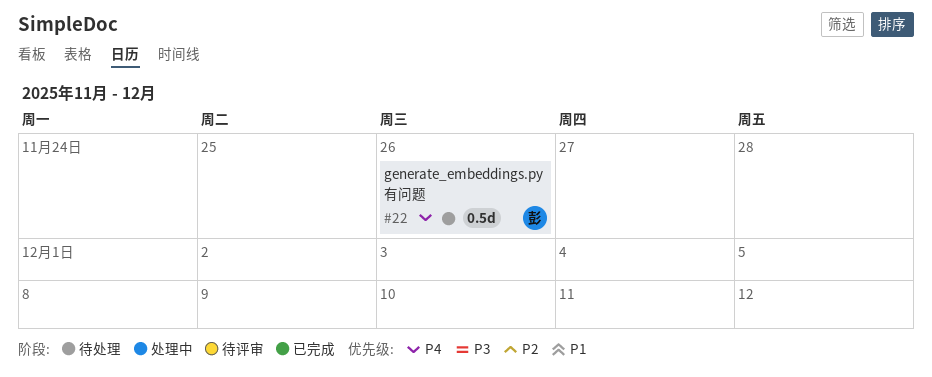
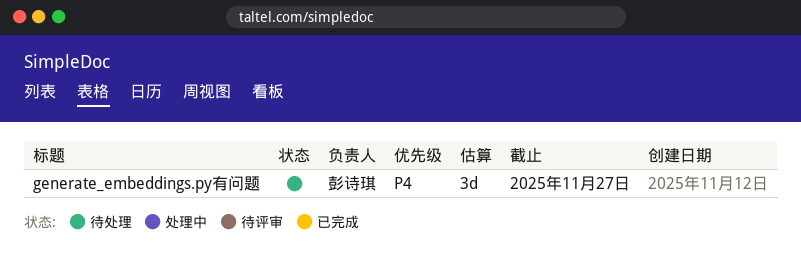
generate_embeddings.py有问题, estimate: 0.5d -> 3d
generate_embeddings.py有问题, due: Nov 26 -> Nov 27

